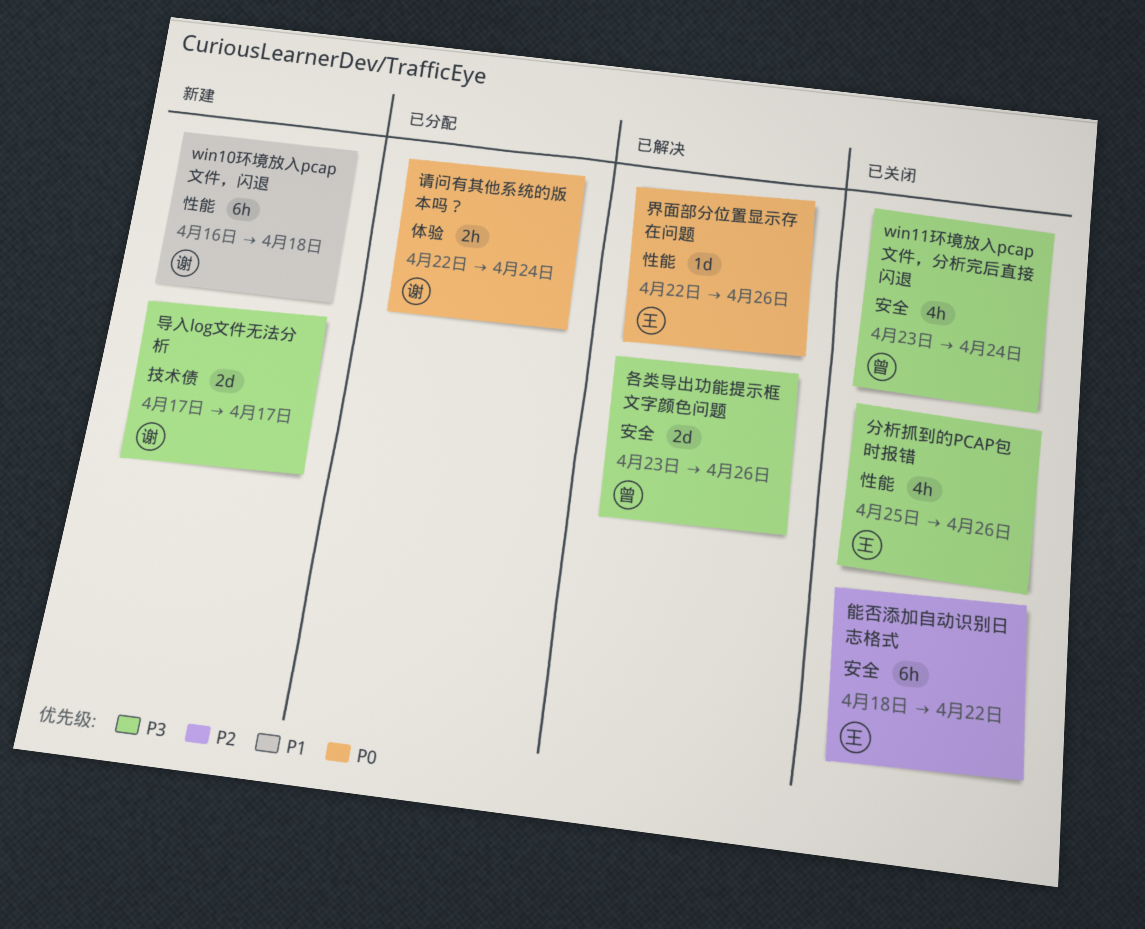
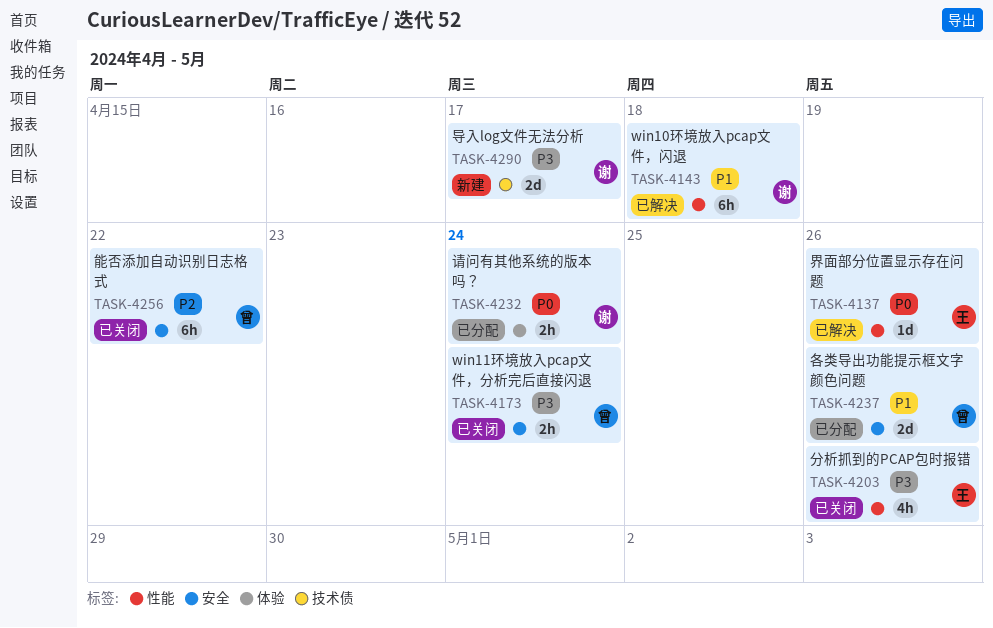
win10环境放入pcap文件，闪退, status: 新建 -> 已解决
win11环境放入pcap文件，分析完后直接闪退, estimate: 4h -> 2h
各类导出功能提示框文字颜色问题, status: 已解决 -> 已分配
各类导出功能提示框文字颜色问题, priority: P3 -> P1
能否添加自动识别日志格式, owner: 王 -> 曾

